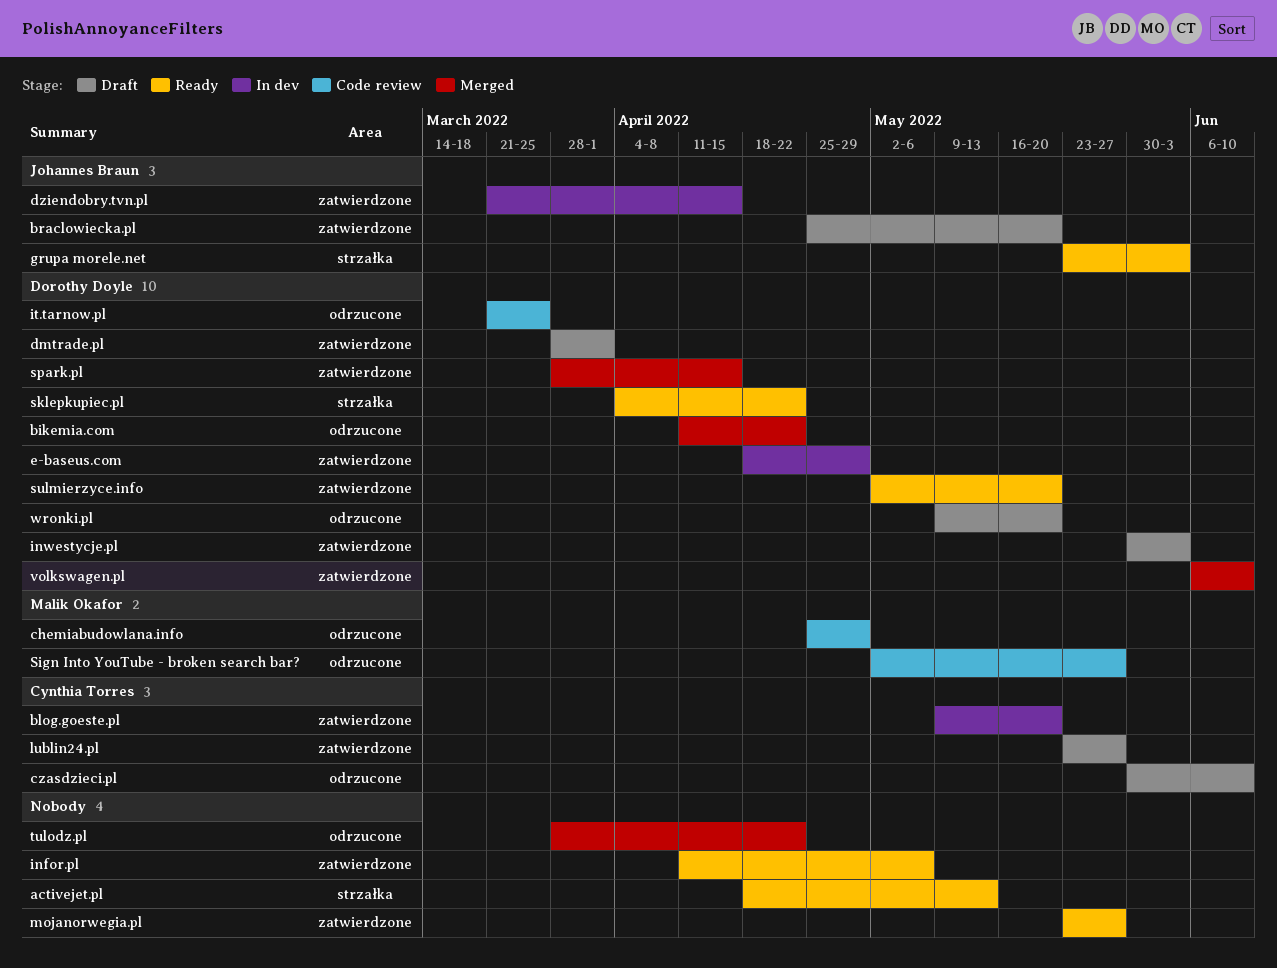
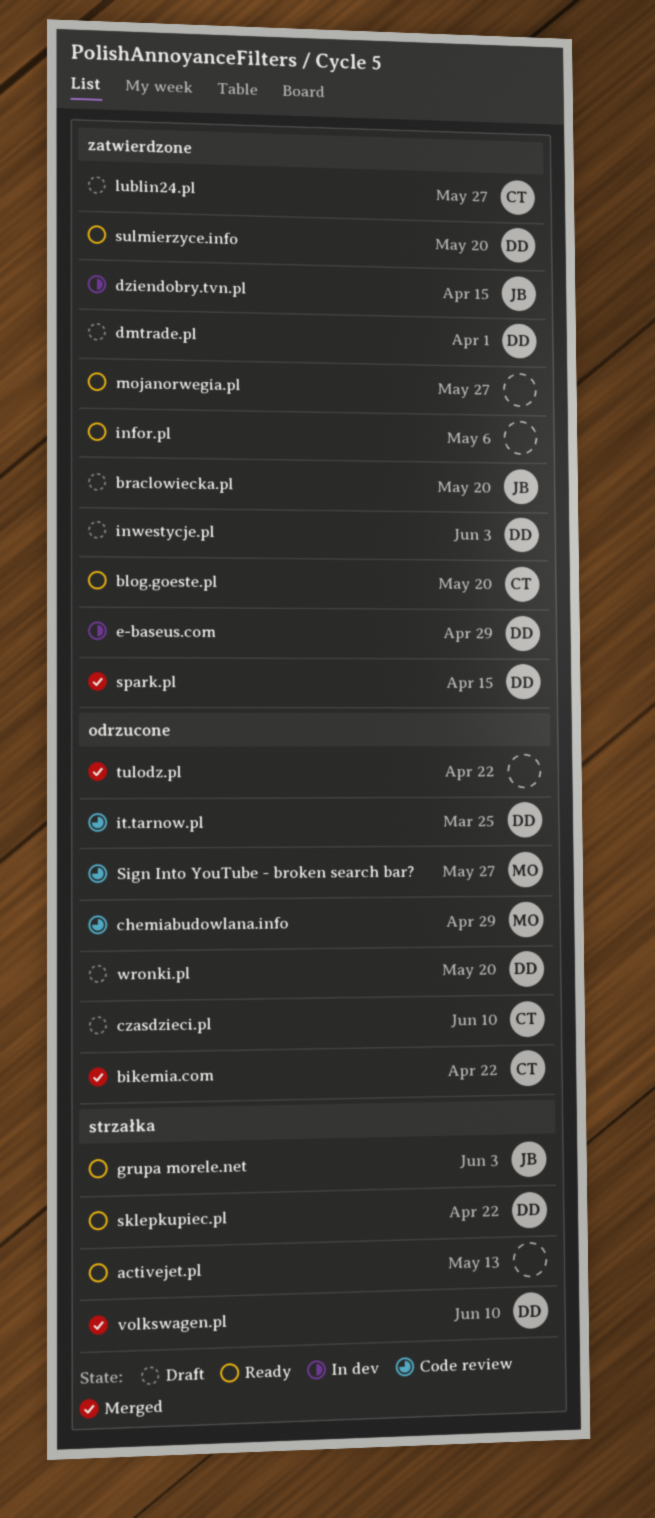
bikemia.com, owner: Dorothy Doyle -> Cynthia Torres
blog.goeste.pl, status: In dev -> Ready
volkswagen.pl, label: zatwierdzone -> strzałka

